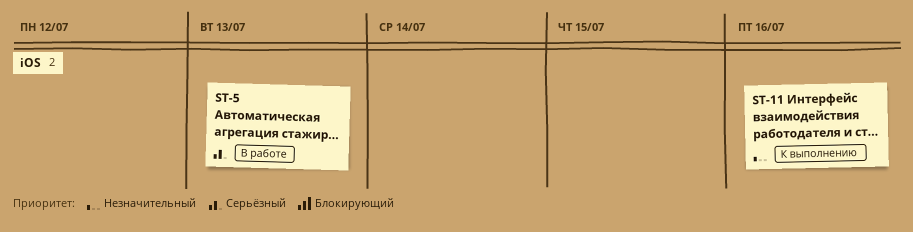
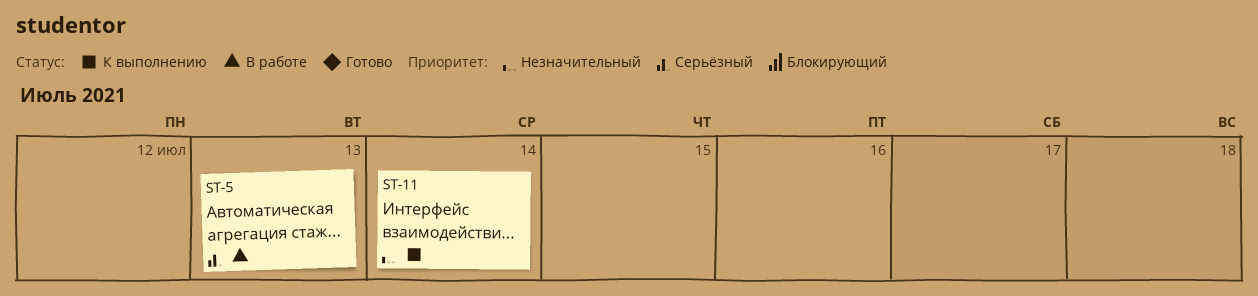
ST-11, due: Jul 16 -> Jul 14

